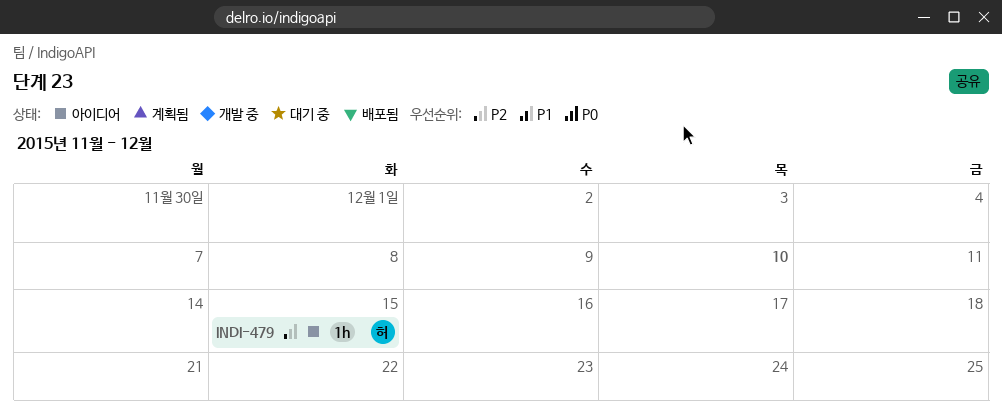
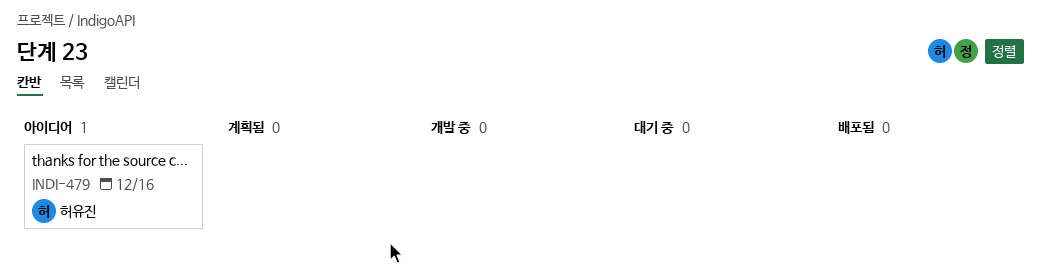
INDI-479, due: Dec 15 -> Dec 16

